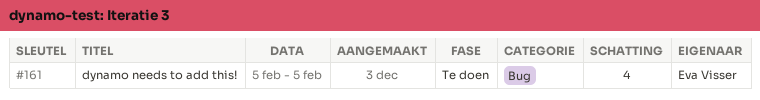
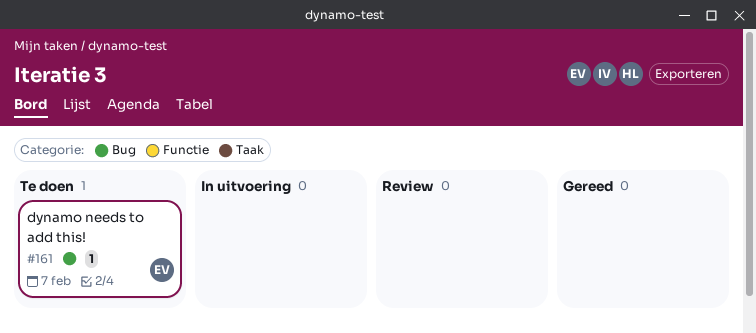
#161, estimate: 4 -> 1
#161, due: Feb 5 -> Feb 7

